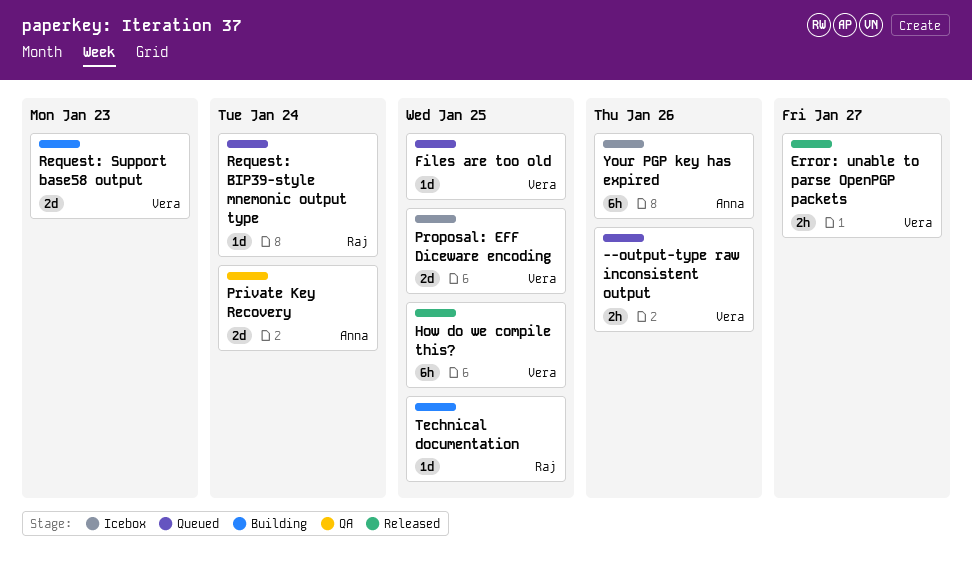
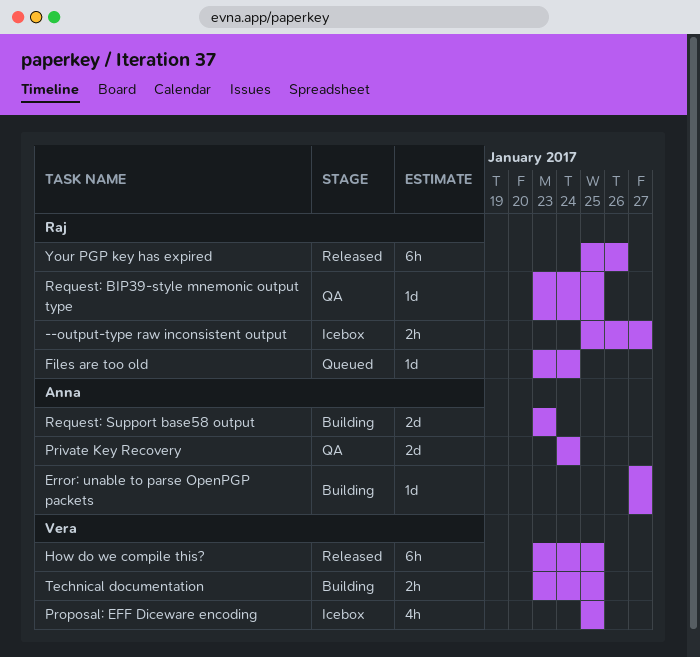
--output-type raw inconsistent output, status: Queued -> Icebox
--output-type raw inconsistent output, owner: Vera -> Raj
--output-type raw inconsistent output, due: Jan 26 -> Jan 27
Error: unable to parse OpenPGP packets, status: Released -> Building
Error: unable to parse OpenPGP packets, owner: Vera -> Anna
Error: unable to parse OpenPGP packets, estimate: 2h -> 1d
Files are too old, owner: Vera -> Raj
Files are too old, due: Jan 25 -> Jan 24
Proposal: EFF Diceware encoding, estimate: 2d -> 4h
Request: BIP39-style mnemonic output type, status: Queued -> QA
Request: BIP39-style mnemonic output type, due: Jan 24 -> Jan 25
Request: Support base58 output, owner: Vera -> Anna
Technical documentation, owner: Raj -> Vera
Technical documentation, estimate: 1d -> 2h
Your PGP key has expired, status: Icebox -> Released
Your PGP key has expired, owner: Anna -> Raj

